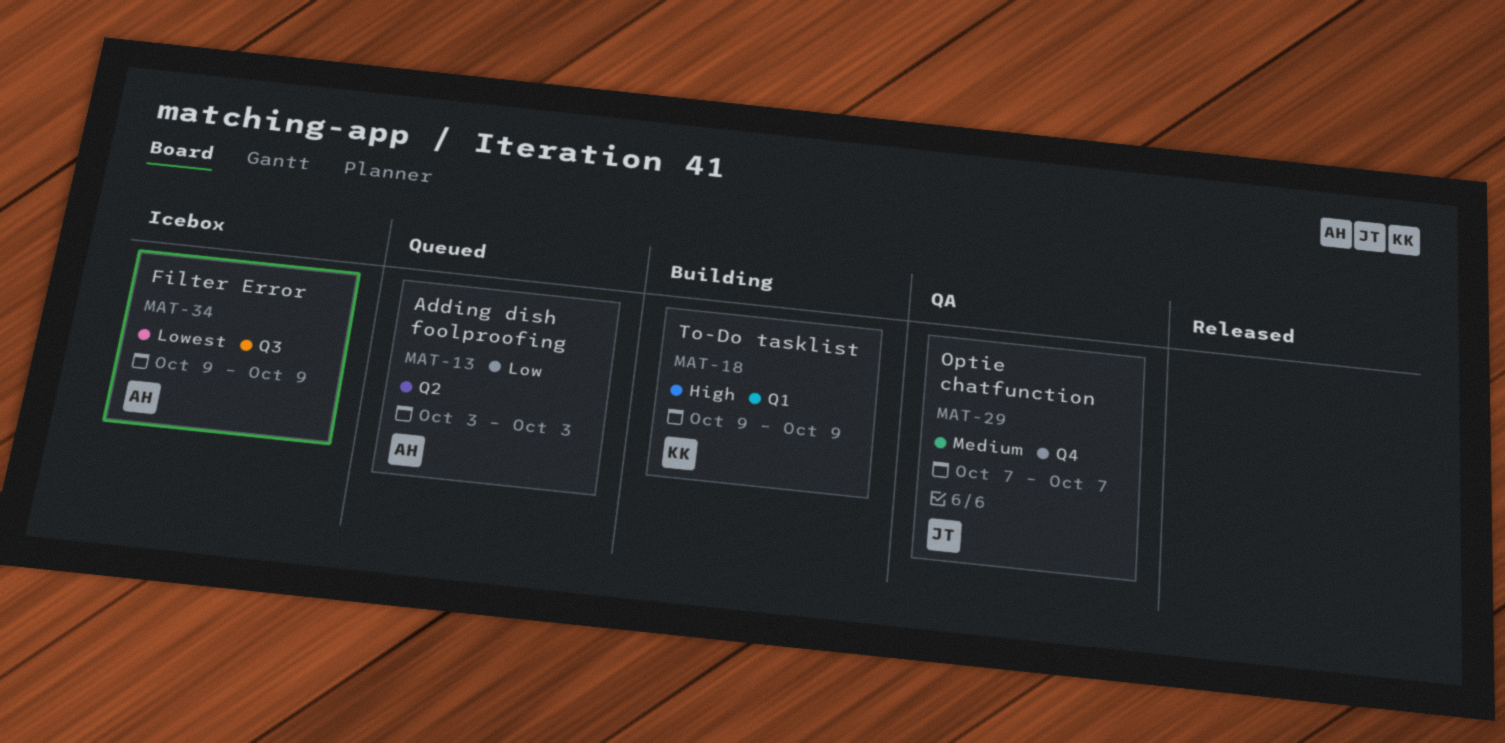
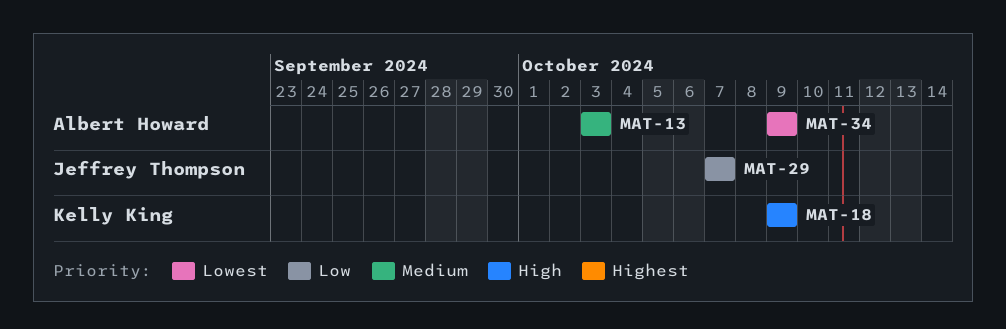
MAT-13, priority: Low -> Medium
MAT-29, priority: Medium -> Low

